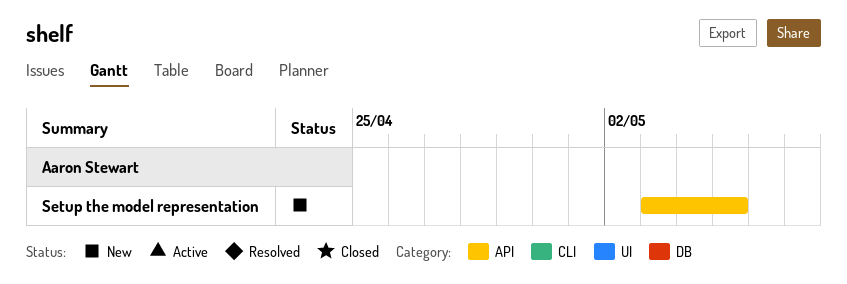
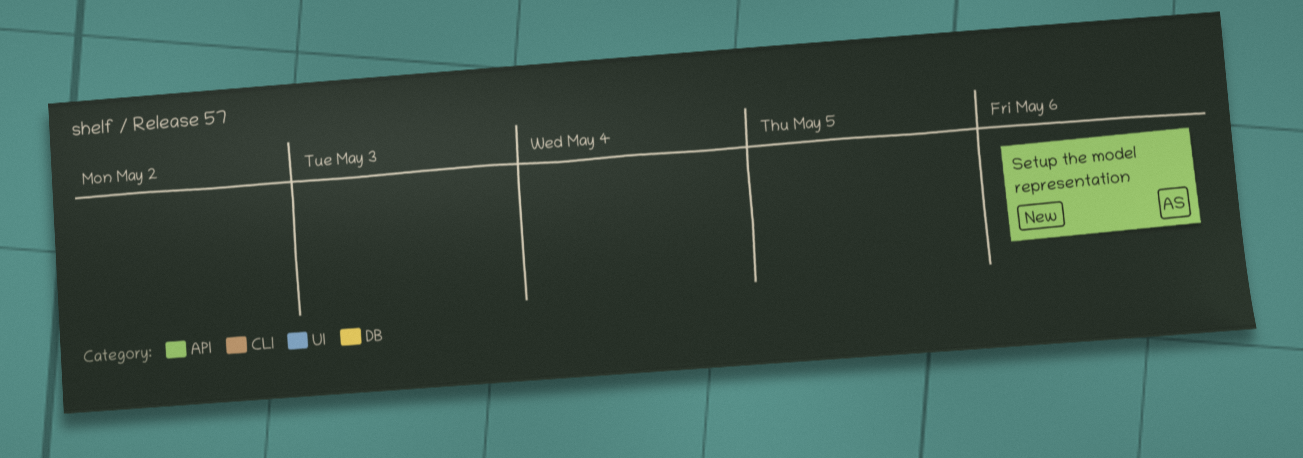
Setup the model representation, due: May 5 -> May 6

